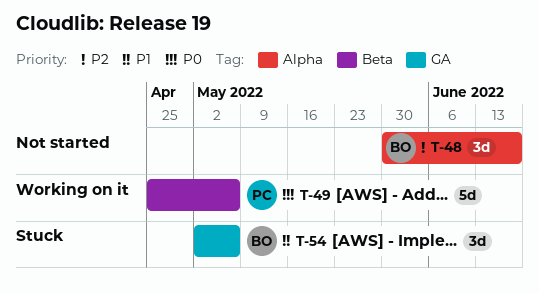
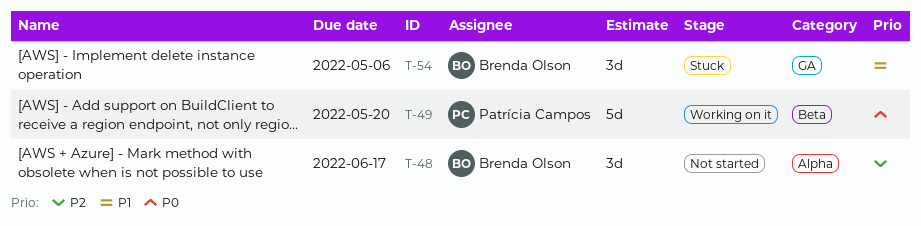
T-49, due: May 6 -> May 20

